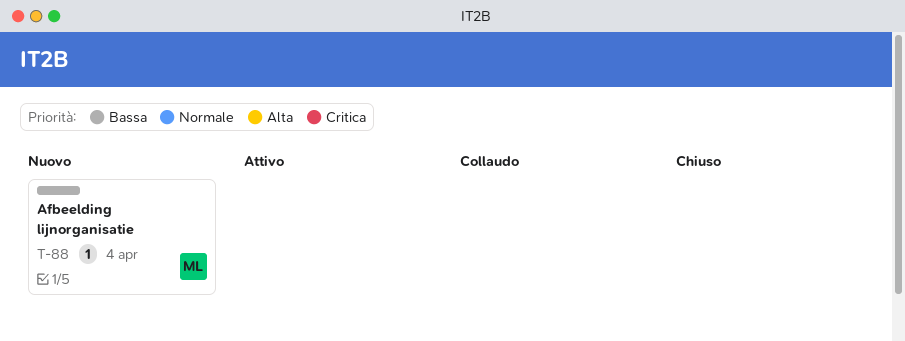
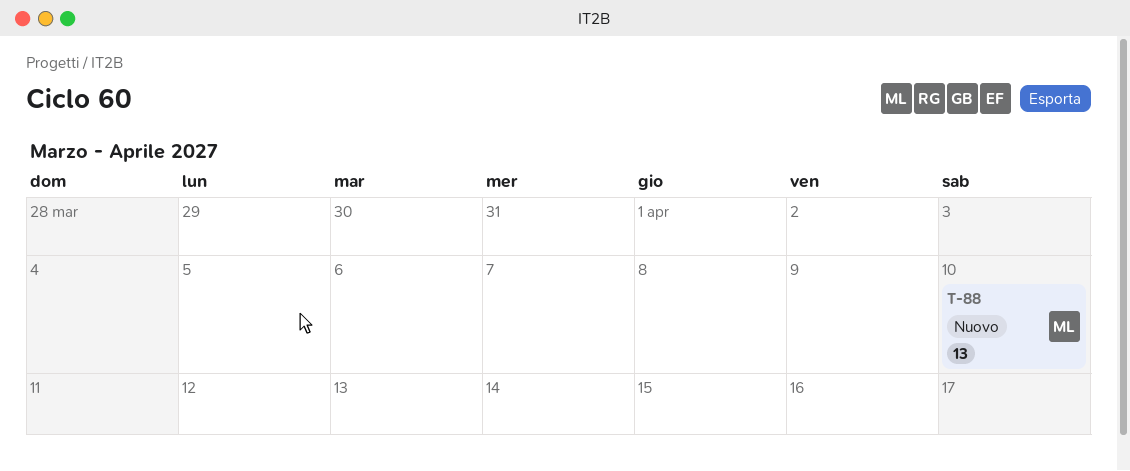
T-88, estimate: 1 -> 13
T-88, due: Apr 4 -> Apr 10

